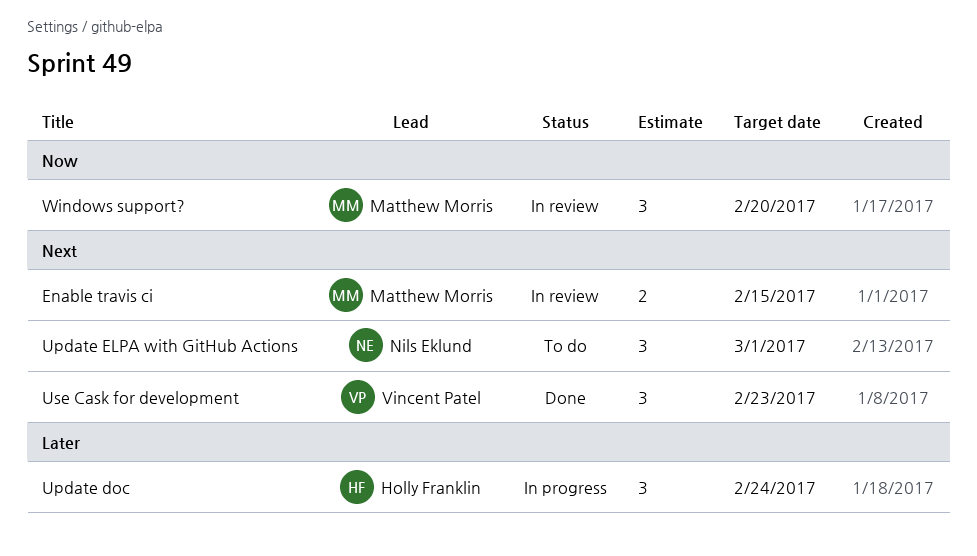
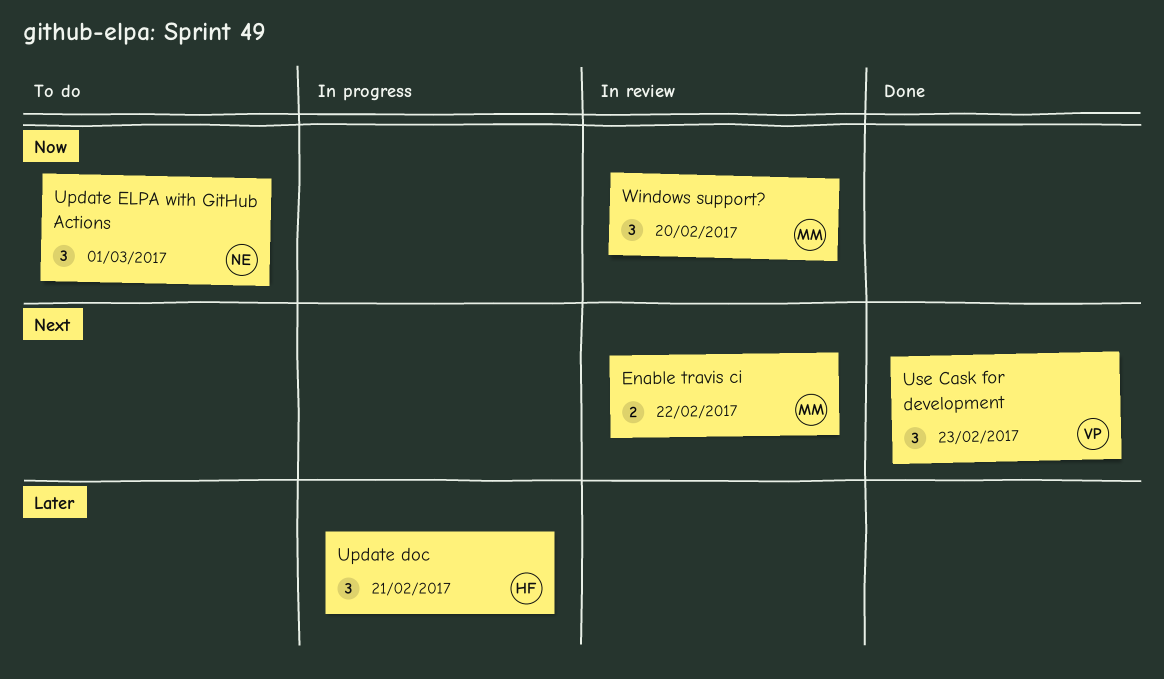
Enable travis ci, due: Feb 15 -> Feb 22
Update doc, due: Feb 24 -> Feb 21
Update ELPA with GitHub Actions, priority: Next -> Now

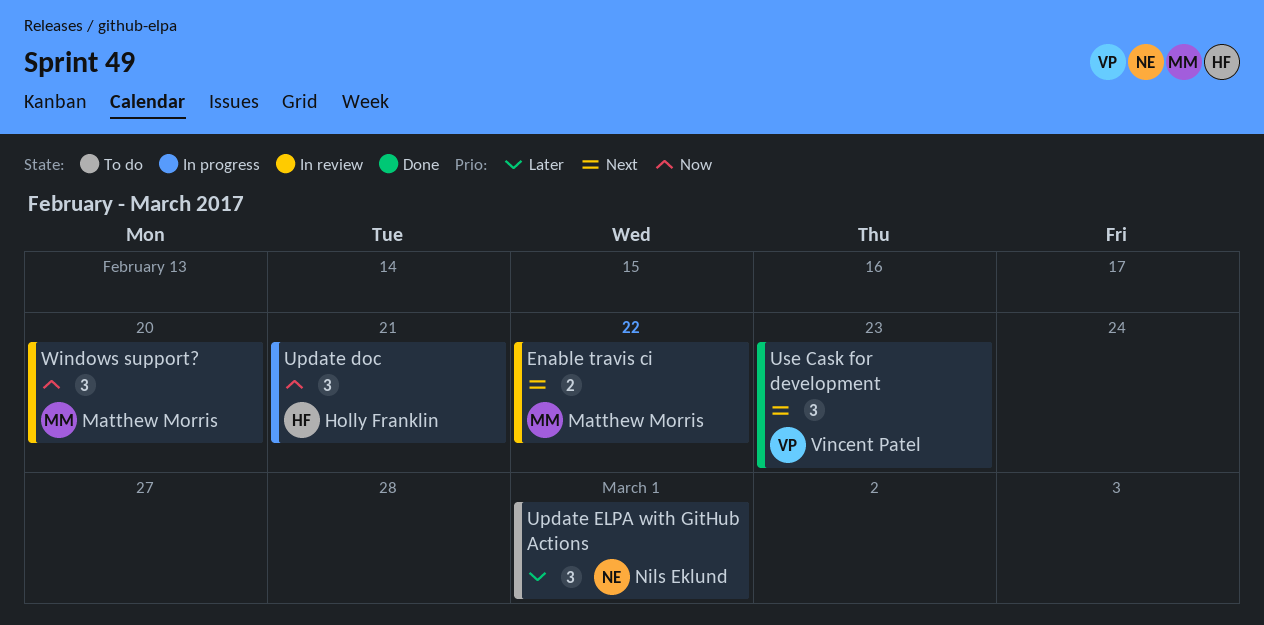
Update doc, priority: Later -> Now
Update ELPA with GitHub Actions, priority: Now -> Later

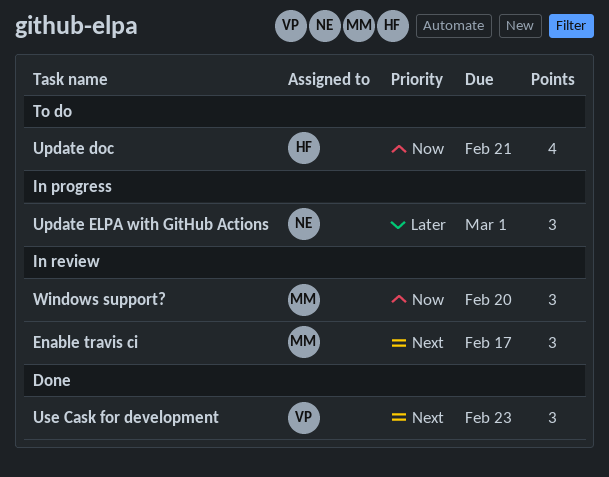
Enable travis ci, estimate: 2 -> 3
Enable travis ci, due: Feb 22 -> Feb 17
Update doc, status: In progress -> To do
Update doc, estimate: 3 -> 4
Update ELPA with GitHub Actions, status: To do -> In progress

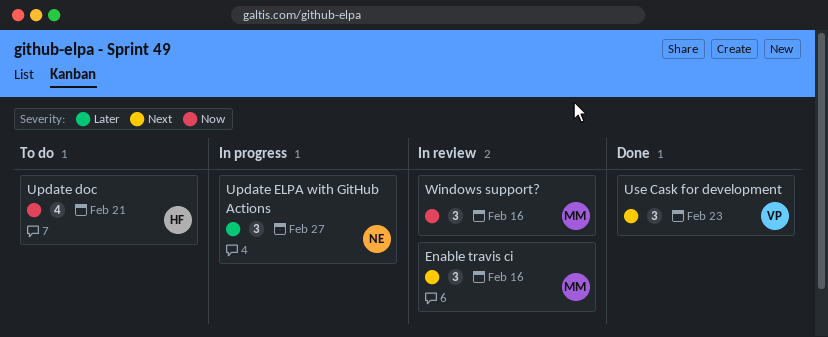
Enable travis ci, due: Feb 17 -> Feb 16
Update ELPA with GitHub Actions, due: Mar 1 -> Feb 27
Windows support?, due: Feb 20 -> Feb 16

